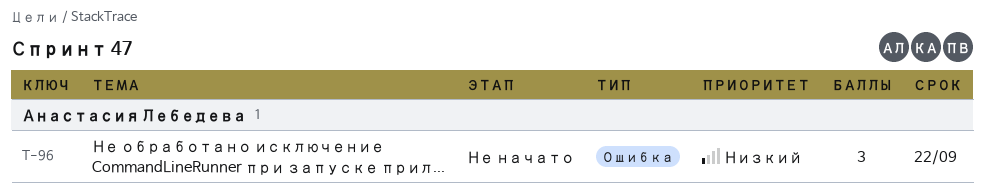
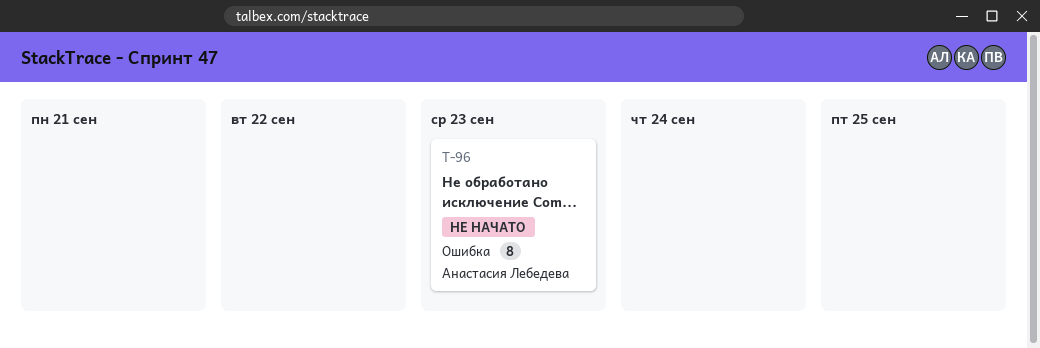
T-96, estimate: 3 -> 8
T-96, due: Sep 22 -> Sep 23

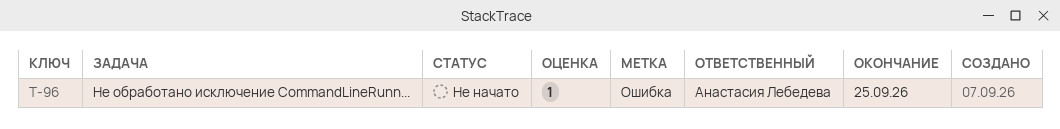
T-96, estimate: 8 -> 1
T-96, due: Sep 23 -> Sep 25

